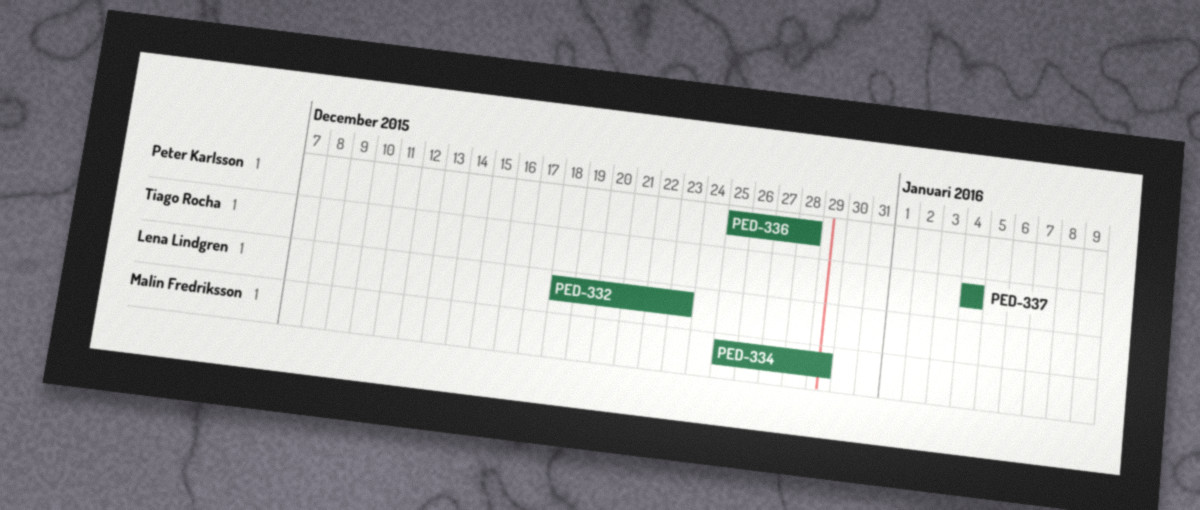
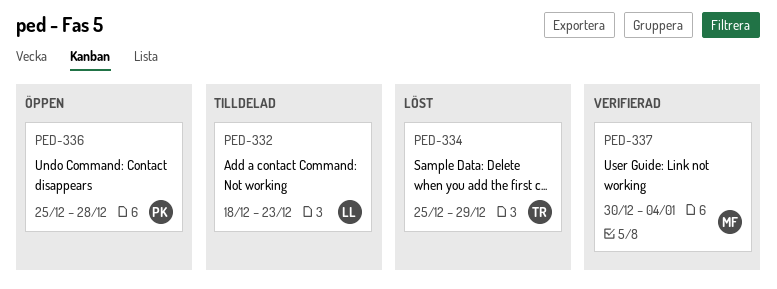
PED-334, owner: Malin Fredriksson -> Tiago Rocha
PED-337, owner: Tiago Rocha -> Malin Fredriksson
PED-337, start: Jan 4 -> Dec 30

